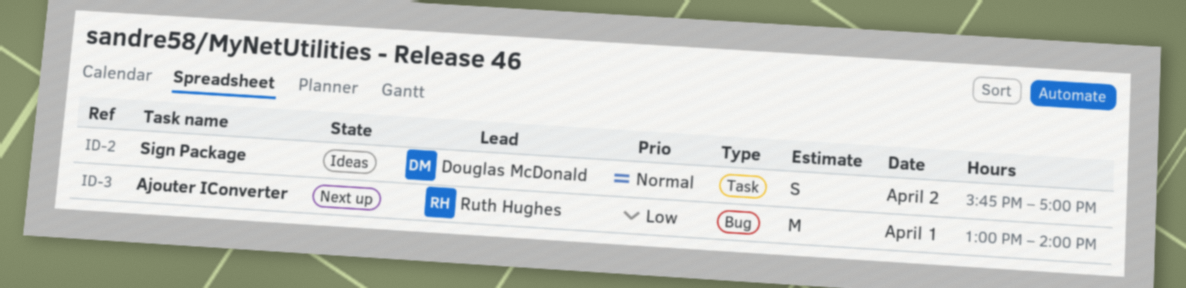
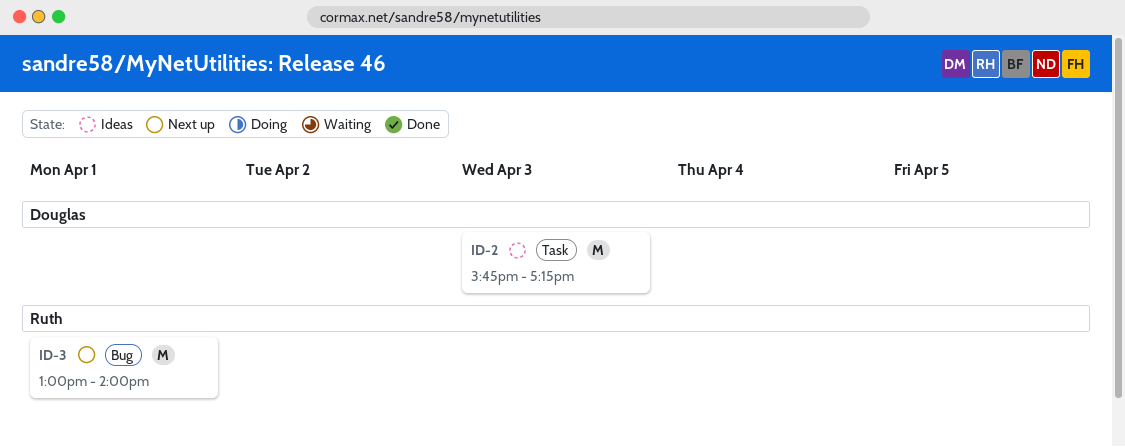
ID-2, estimate: S -> M
ID-2, day: Apr 2 -> Apr 3
ID-2, ends: 17:00 -> 17:15

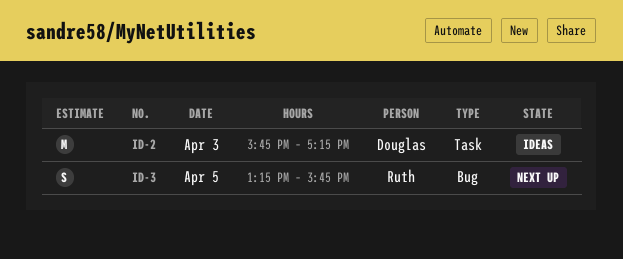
ID-3, estimate: M -> S
ID-3, day: Apr 1 -> Apr 5
ID-3, begins: 13:00 -> 13:15
ID-3, ends: 14:00 -> 15:45

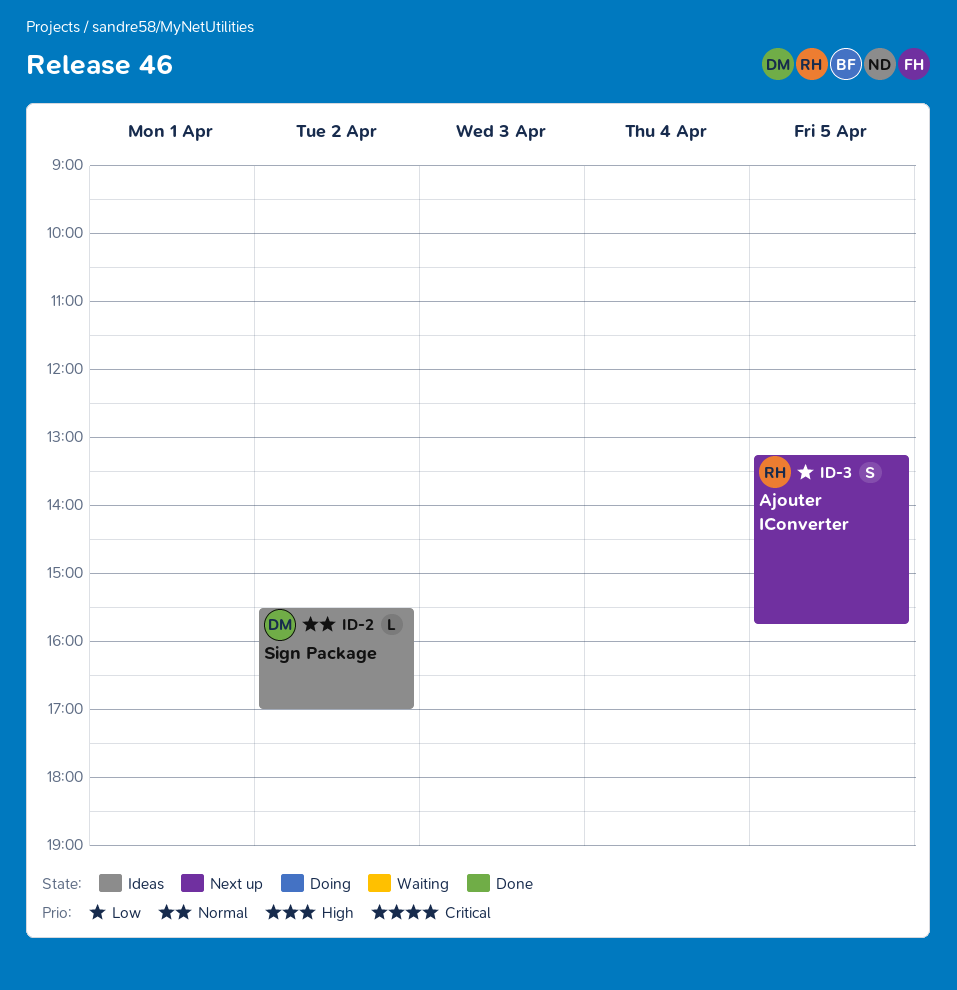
ID-2, estimate: M -> L
ID-2, day: Apr 3 -> Apr 2
ID-2, begins: 15:45 -> 15:30
ID-2, ends: 17:15 -> 17:00

